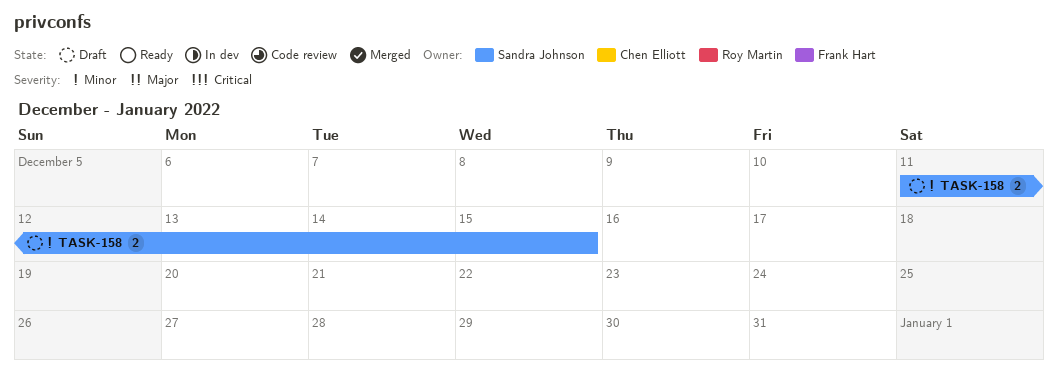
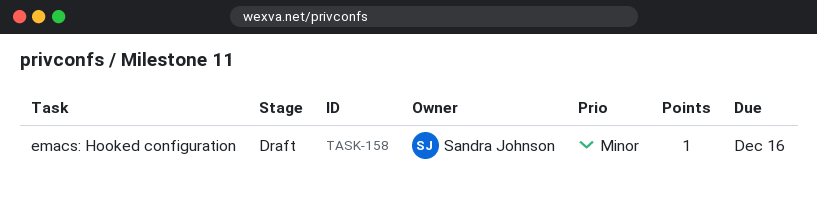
TASK-158, estimate: 2 -> 1
TASK-158, due: Dec 15 -> Dec 16

